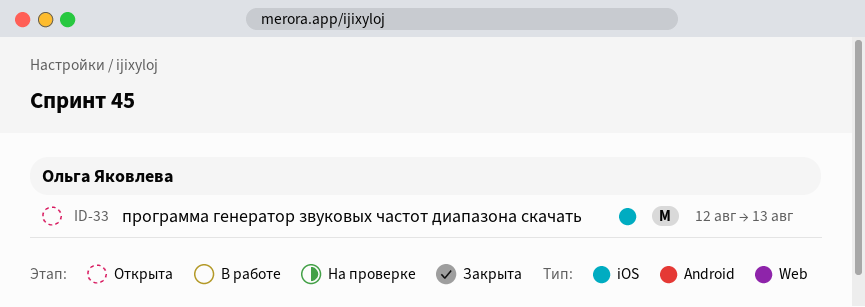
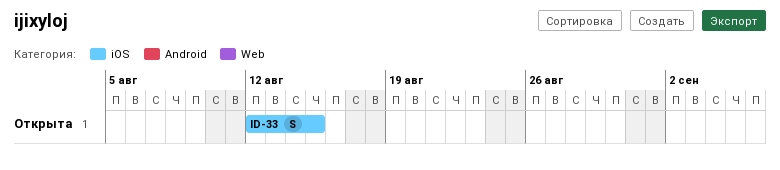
ID-33, estimate: M -> S
ID-33, due: Aug 13 -> Aug 15

